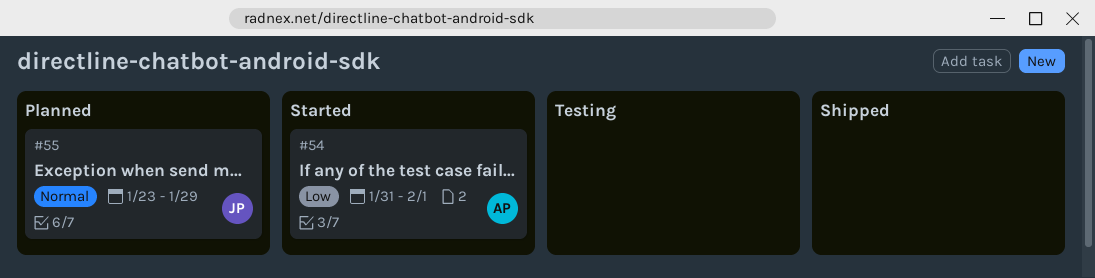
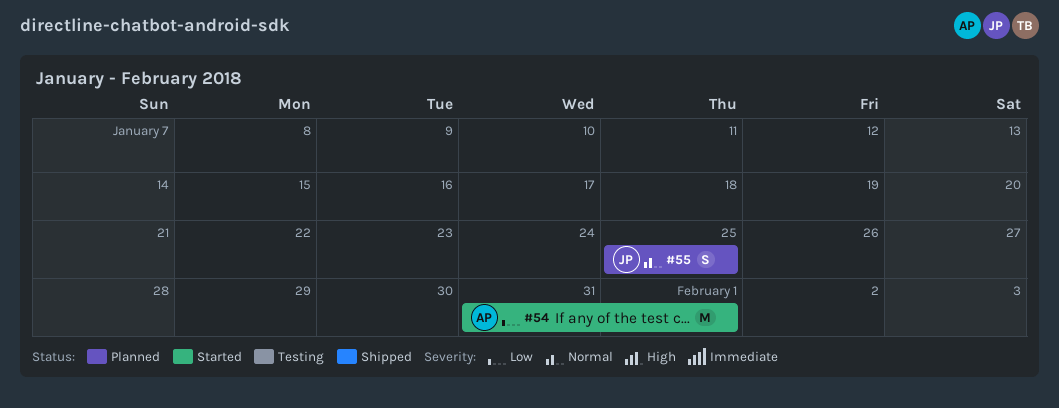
#55, start: Jan 23 -> Jan 25
#55, due: Jan 29 -> Jan 25

